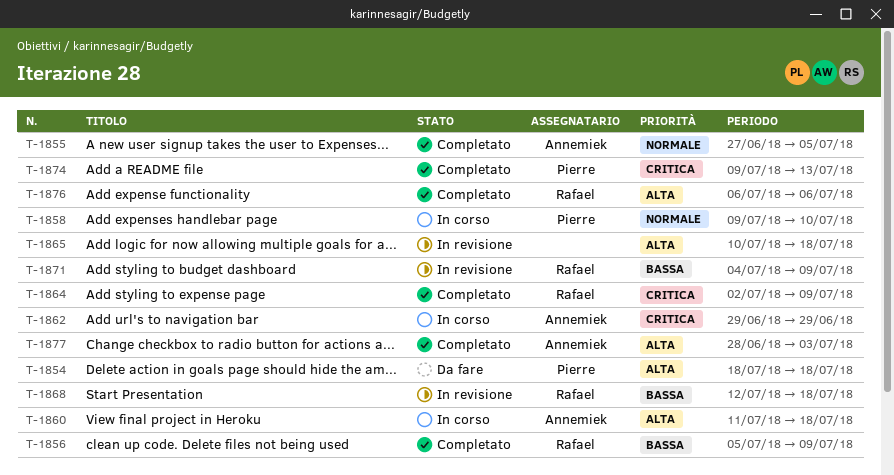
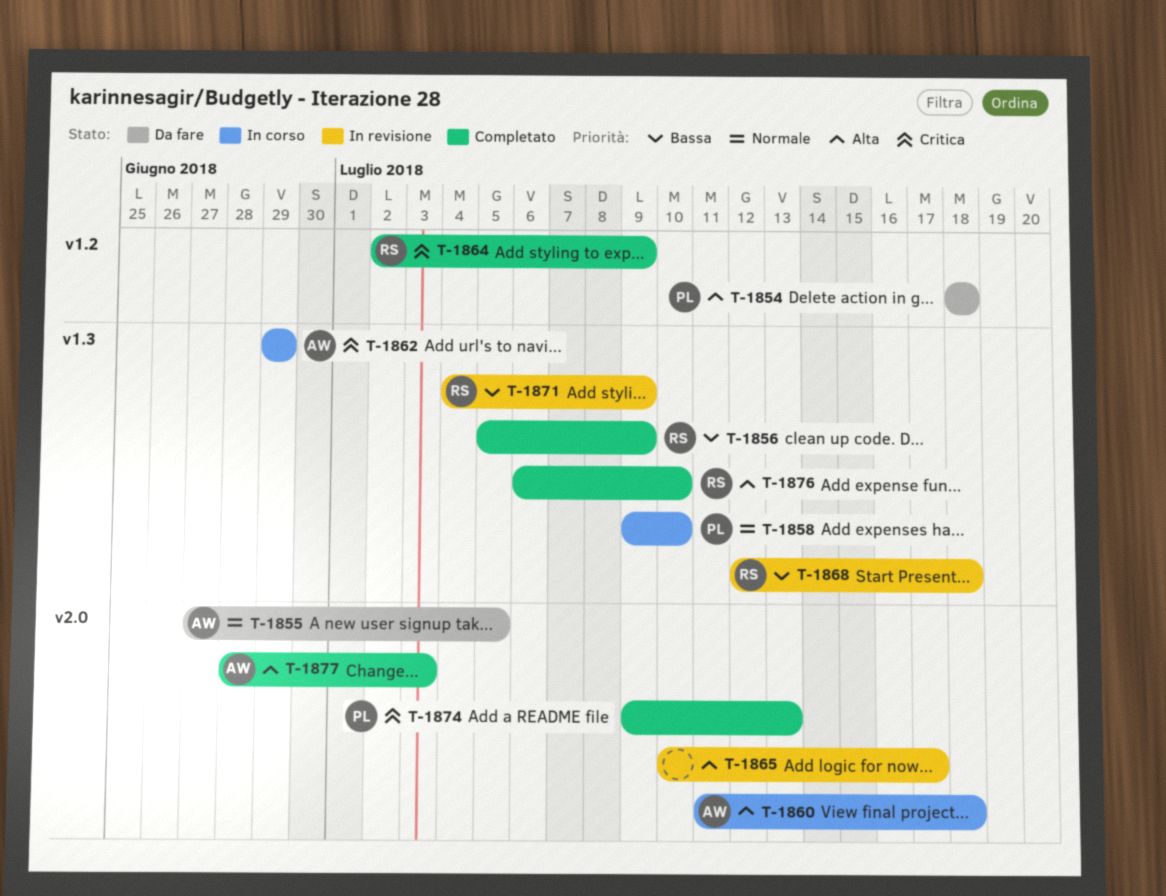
T-1855, status: Completato -> Da fare
T-1865, due: Jul 18 -> Jul 17
T-1876, due: Jul 6 -> Jul 10

